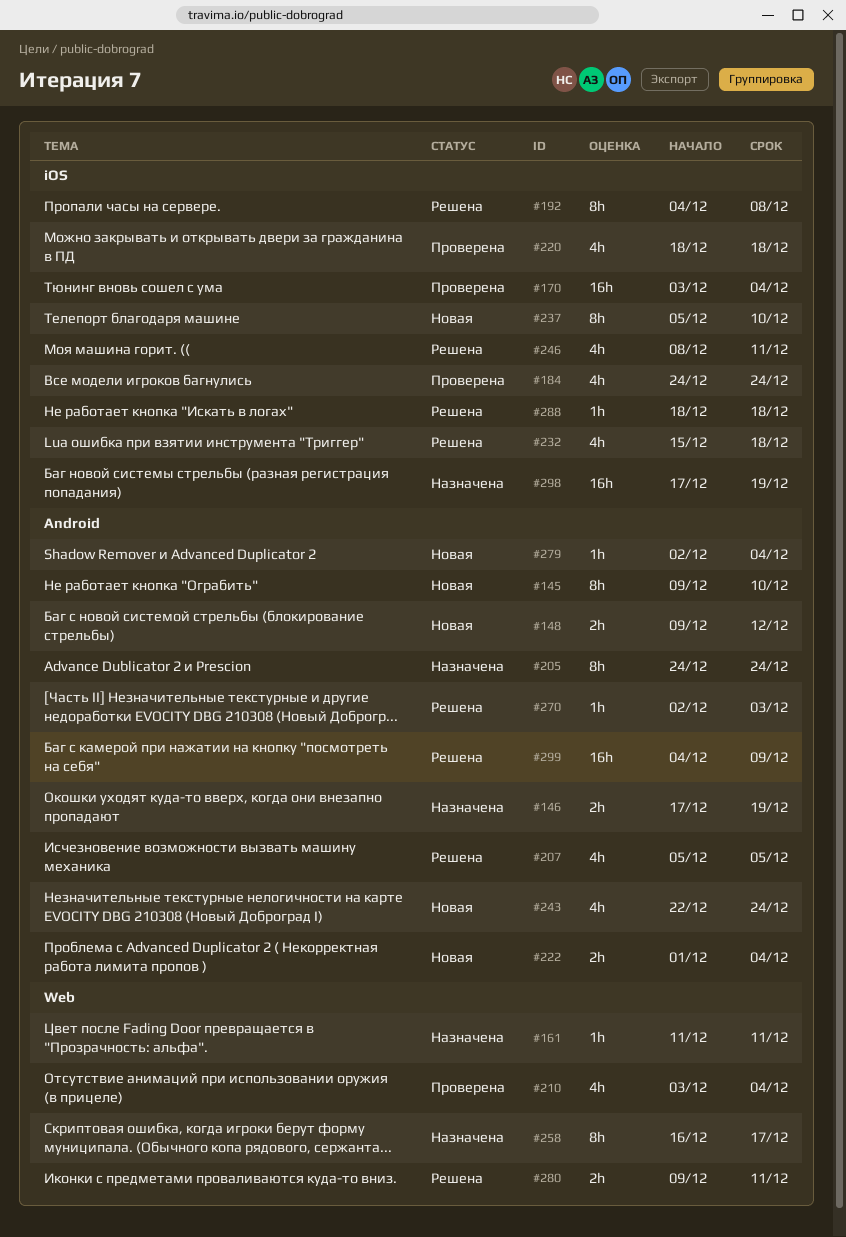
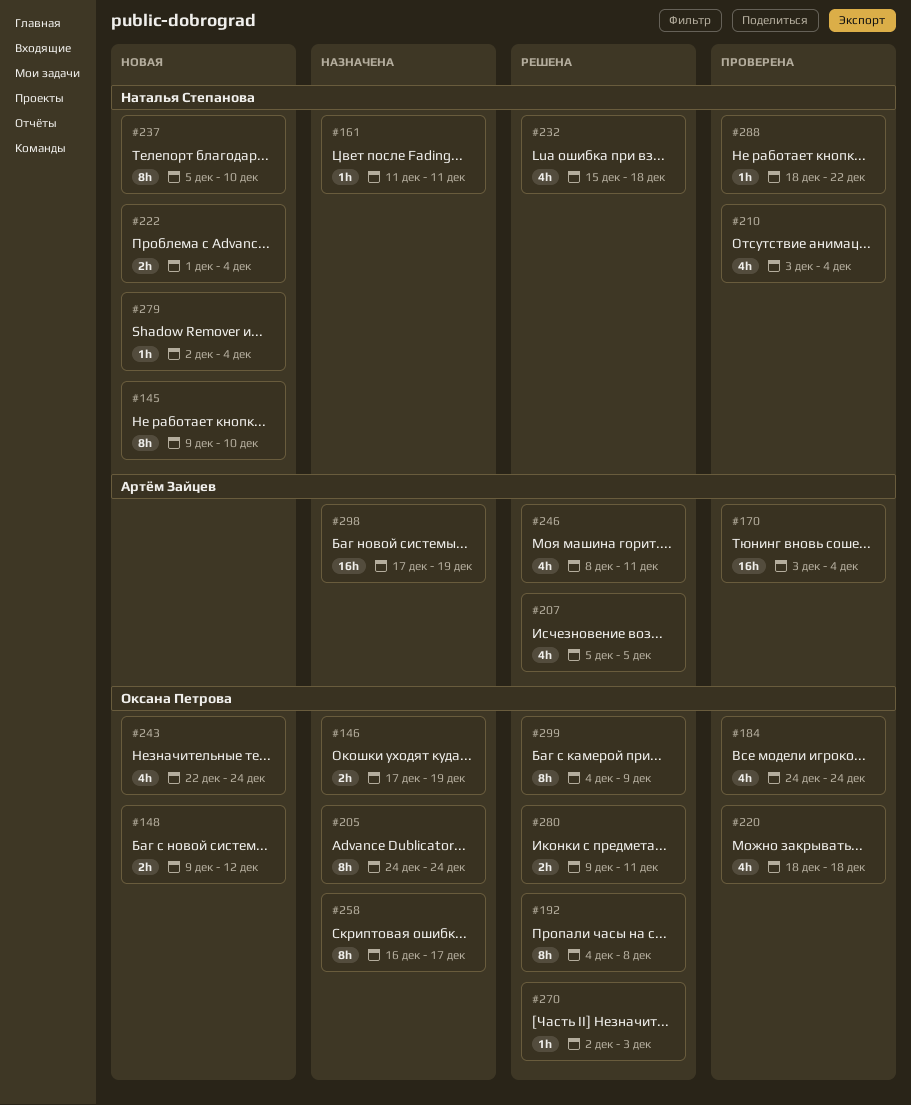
#288, status: Решена -> Проверена
#288, due: Dec 18 -> Dec 22
#299, estimate: 16h -> 8h

